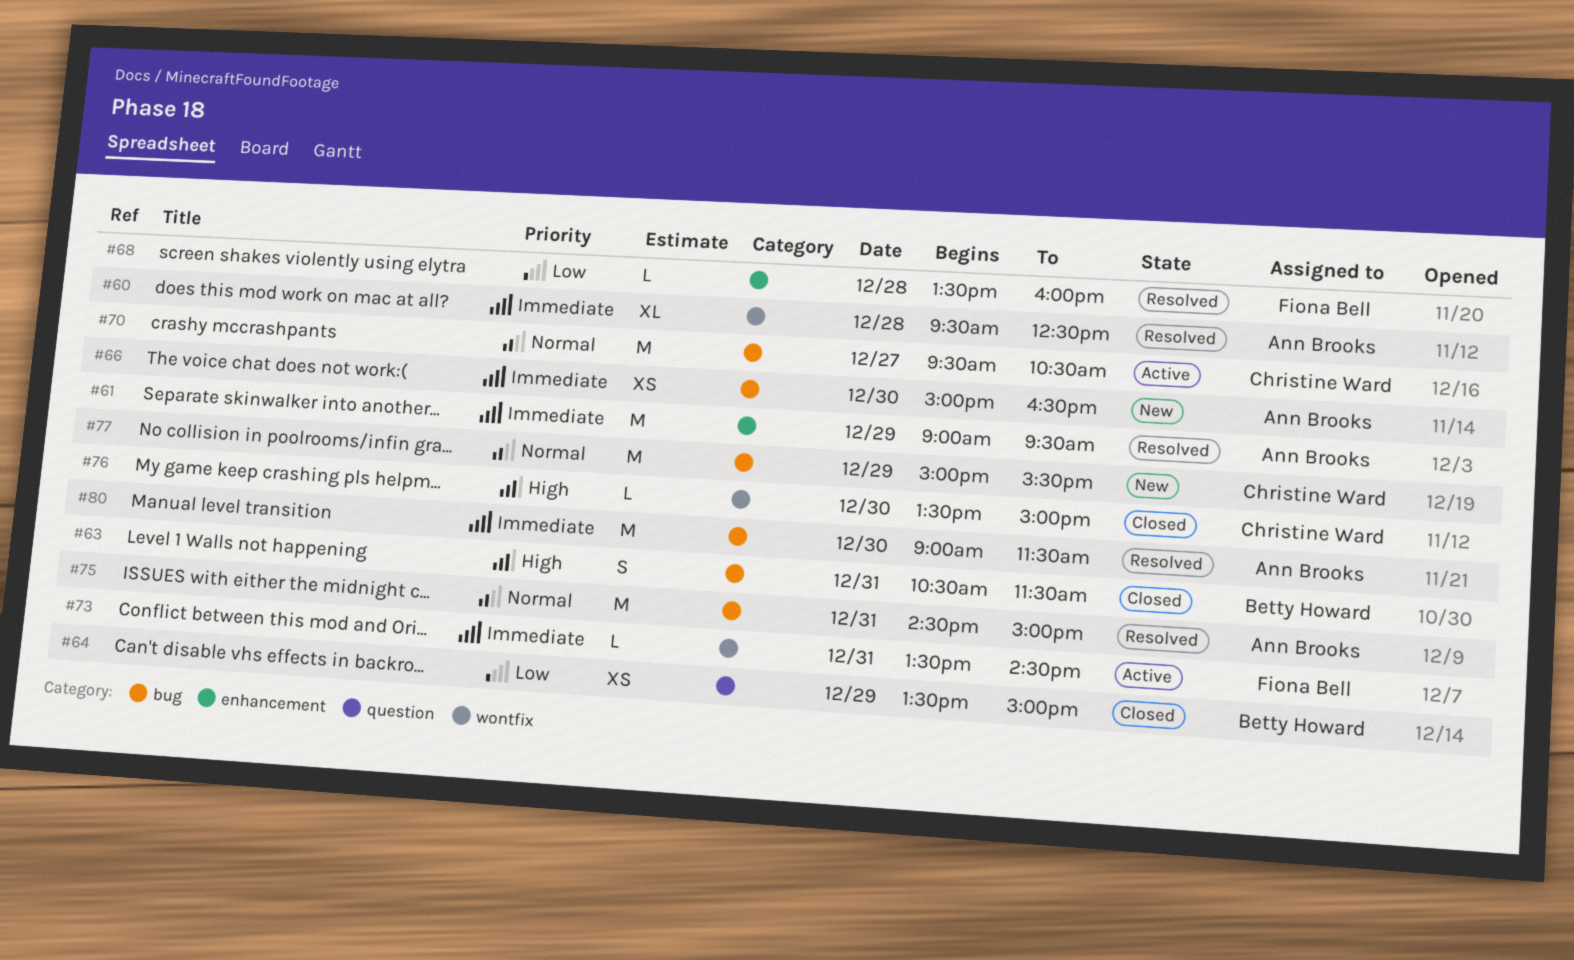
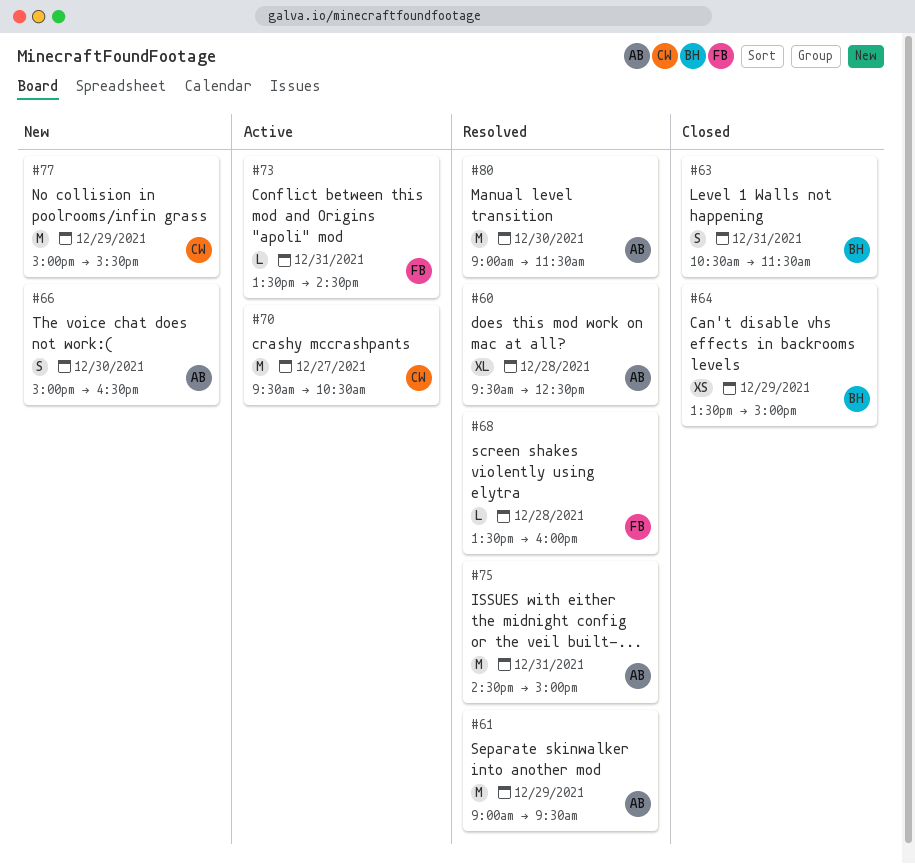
#66, estimate: XS -> S
#76: present -> none

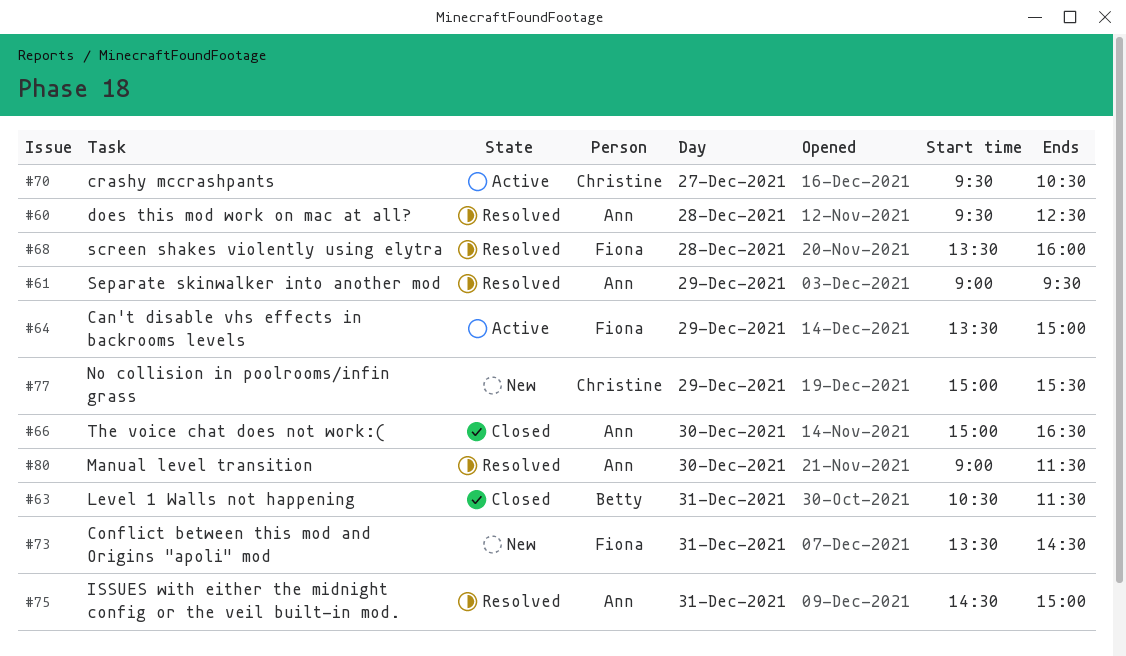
#64, status: Closed -> Active
#64, owner: Betty -> Fiona
#66, status: New -> Closed
#73, status: Active -> New

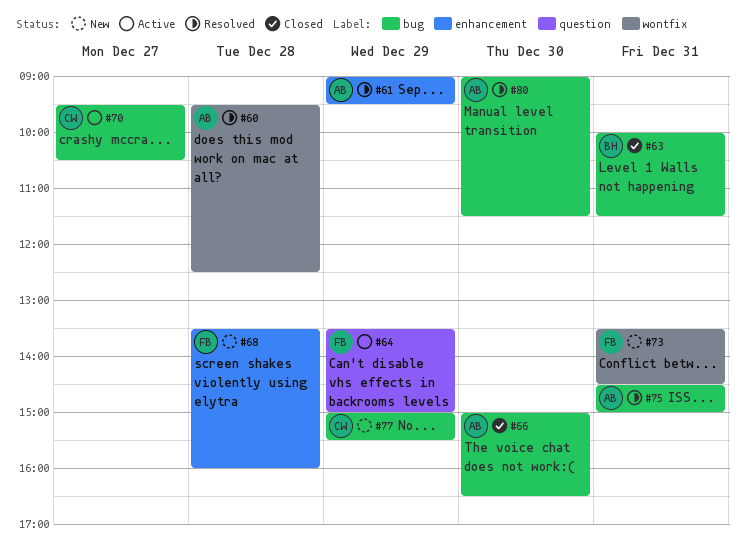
#63, begins: 10:30 -> 10:00
#68, status: Resolved -> New

